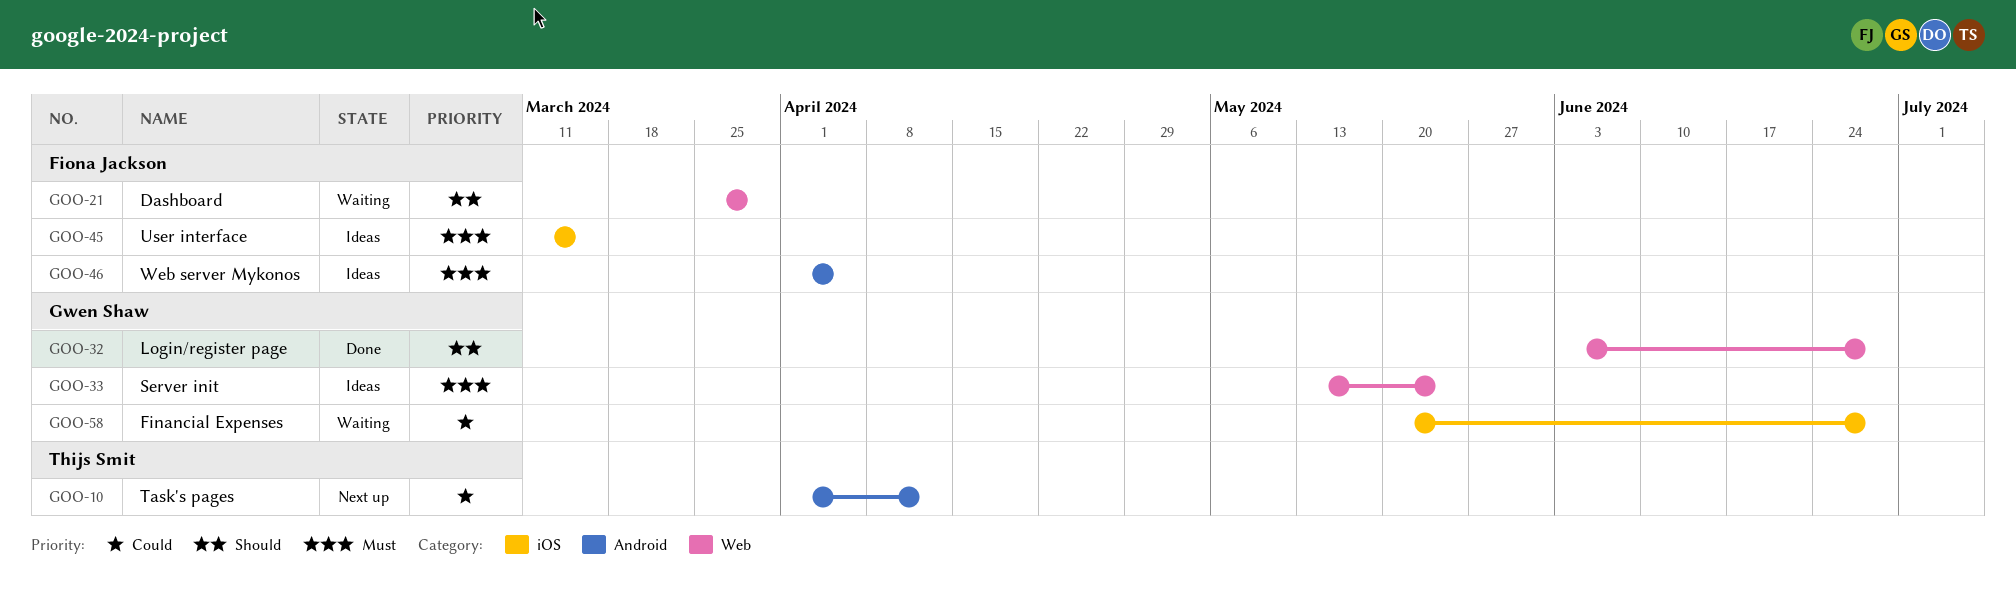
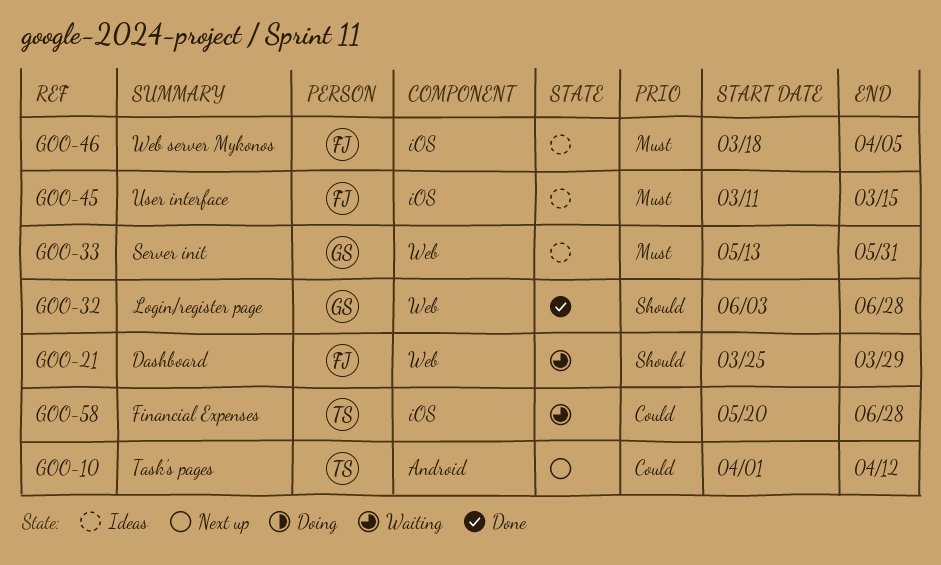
GOO-33, due: May 24 -> May 31
GOO-46, label: Android -> iOS
GOO-46, start: Apr 1 -> Mar 18
GOO-58, owner: Gwen Shaw -> Thijs Smit

